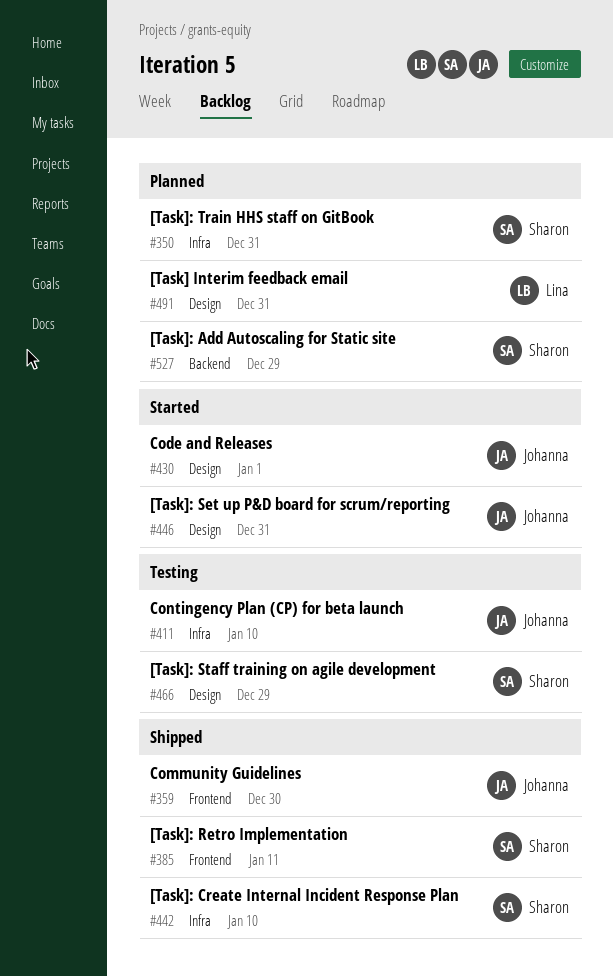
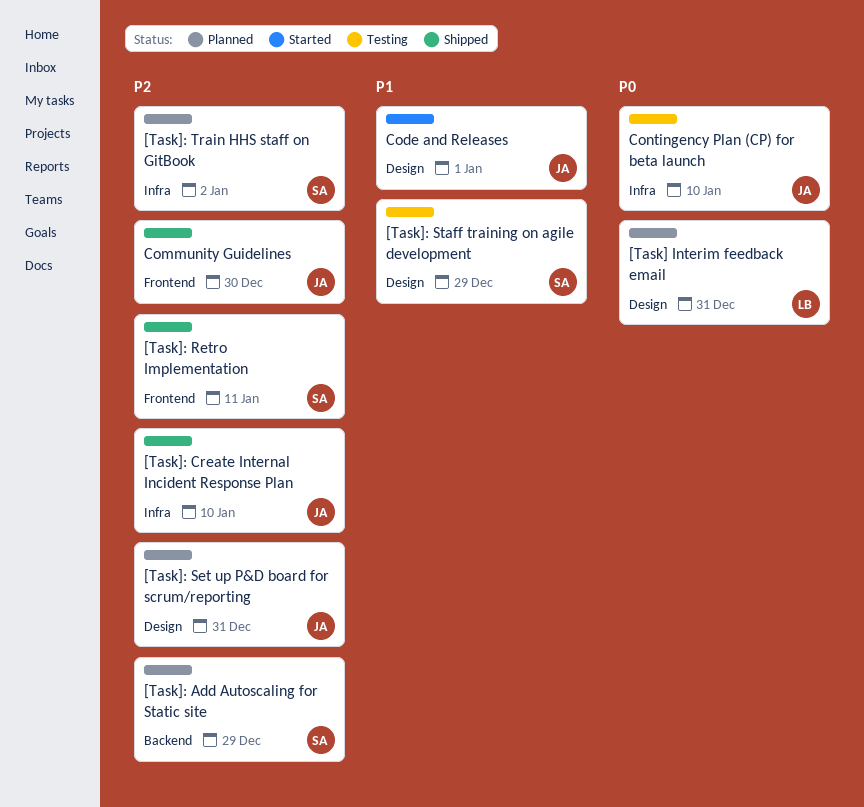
[Task]: Create Internal Incident Response Plan, owner: Sharon -> Johanna
[Task]: Set up P&D board for scrum/reporting, status: Started -> Planned
[Task]: Train HHS staff on GitBook, due: Dec 31 -> Jan 2

